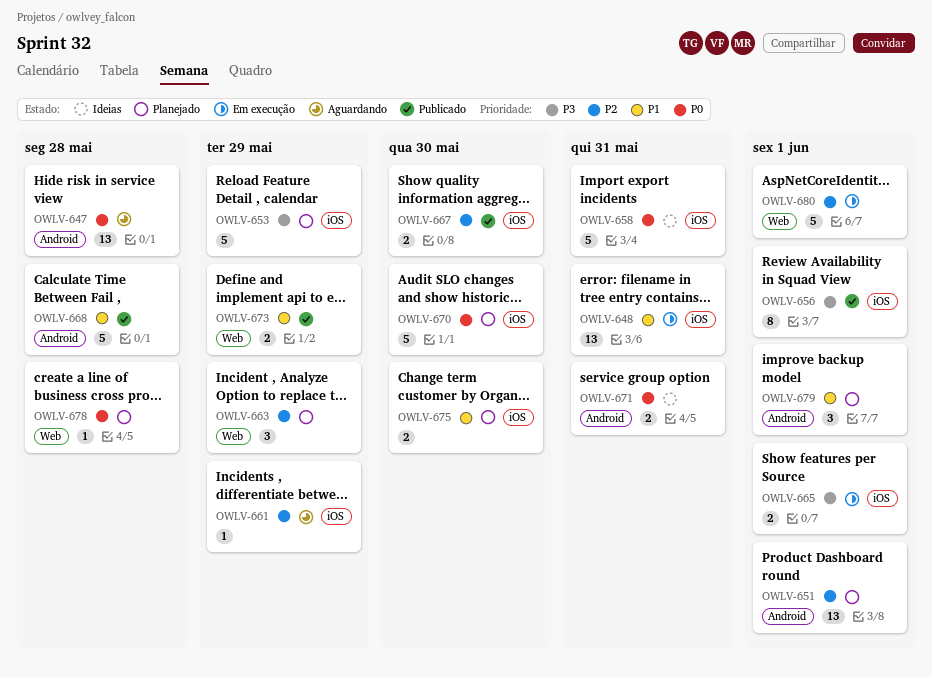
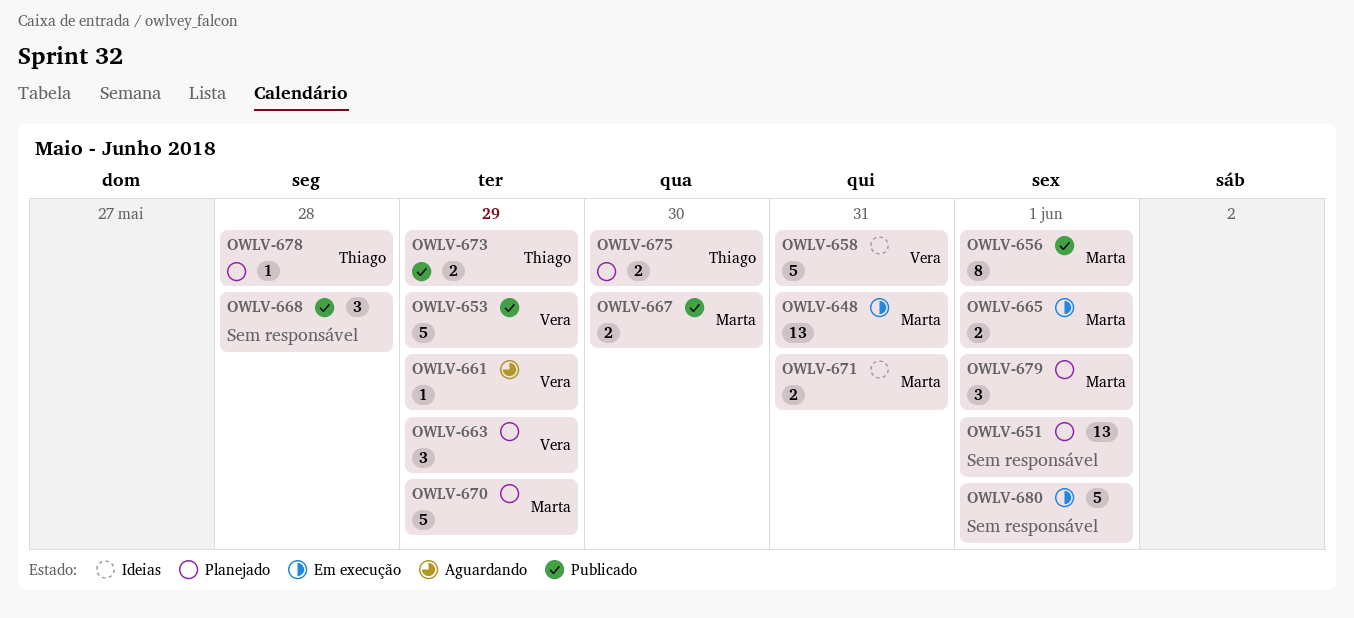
OWLV-647: present -> none
OWLV-653, status: Planejado -> Publicado
OWLV-668, estimate: 5 -> 3
OWLV-670, due: May 30 -> May 29

